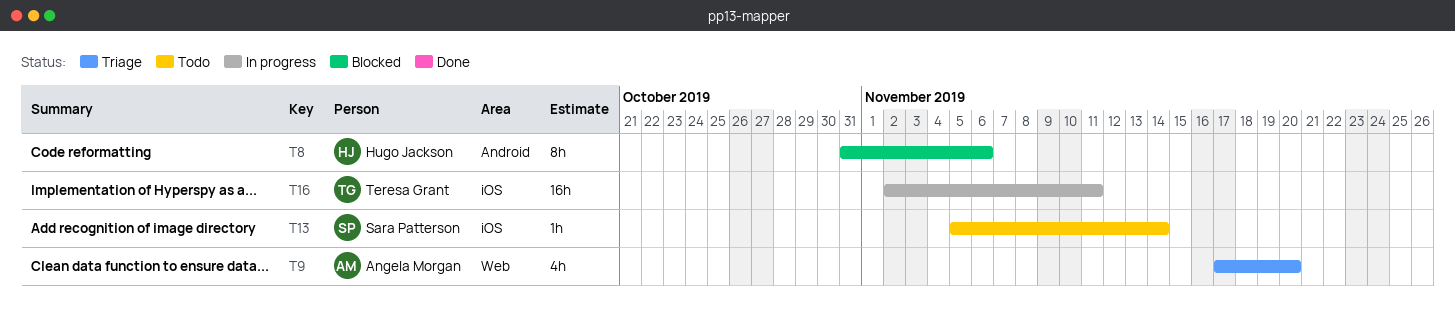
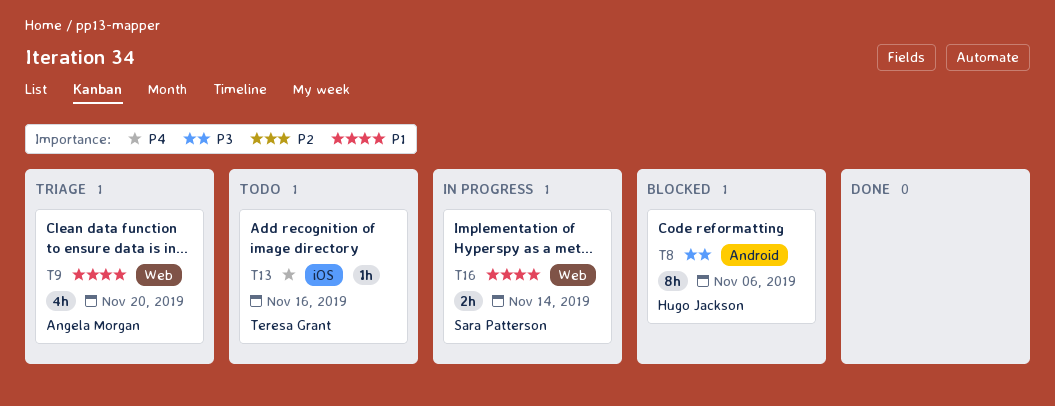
T13, owner: Sara Patterson -> Teresa Grant
T13, due: Nov 14 -> Nov 16
T16, owner: Teresa Grant -> Sara Patterson
T16, label: iOS -> Web
T16, estimate: 16h -> 2h
T16, due: Nov 11 -> Nov 14

